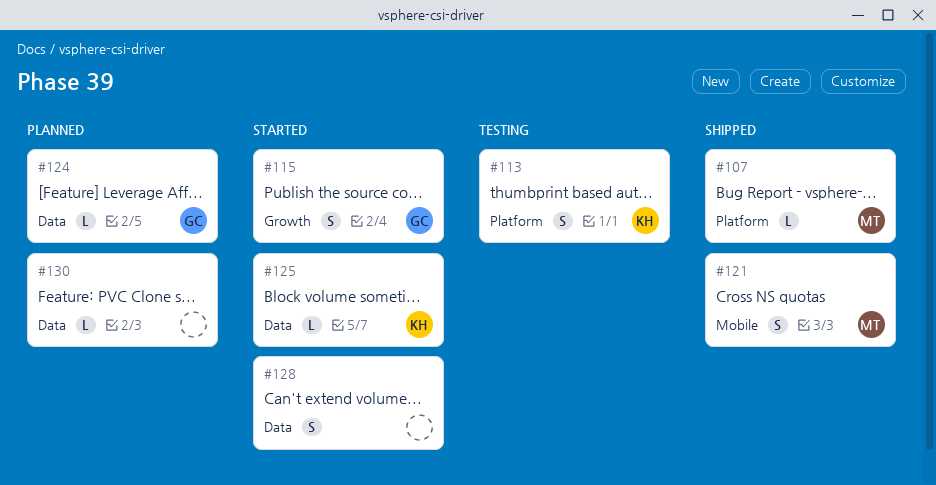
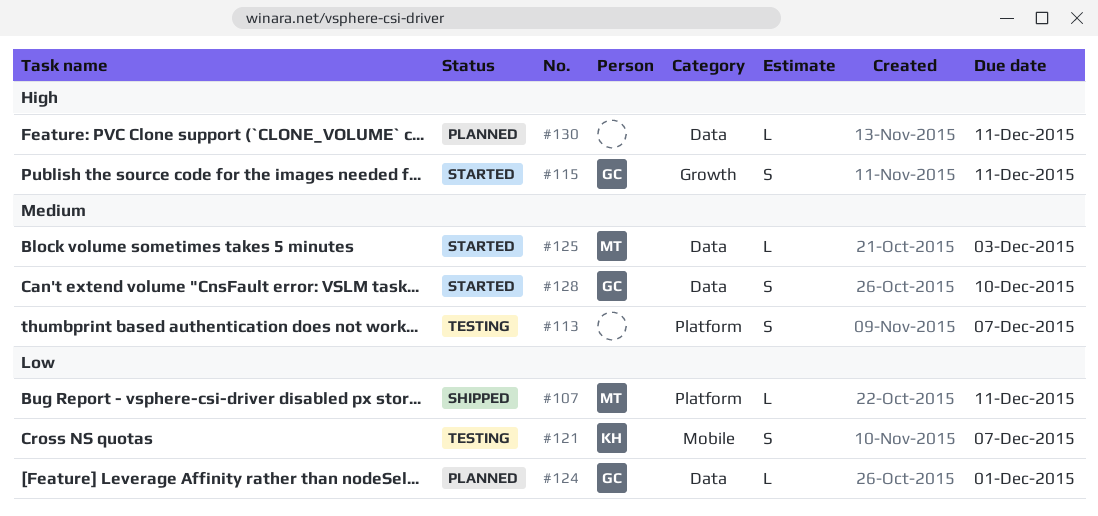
#113, owner: KH -> none
#121, status: Shipped -> Testing
#121, owner: MT -> KH
#125, owner: KH -> MT
#128, owner: none -> GC

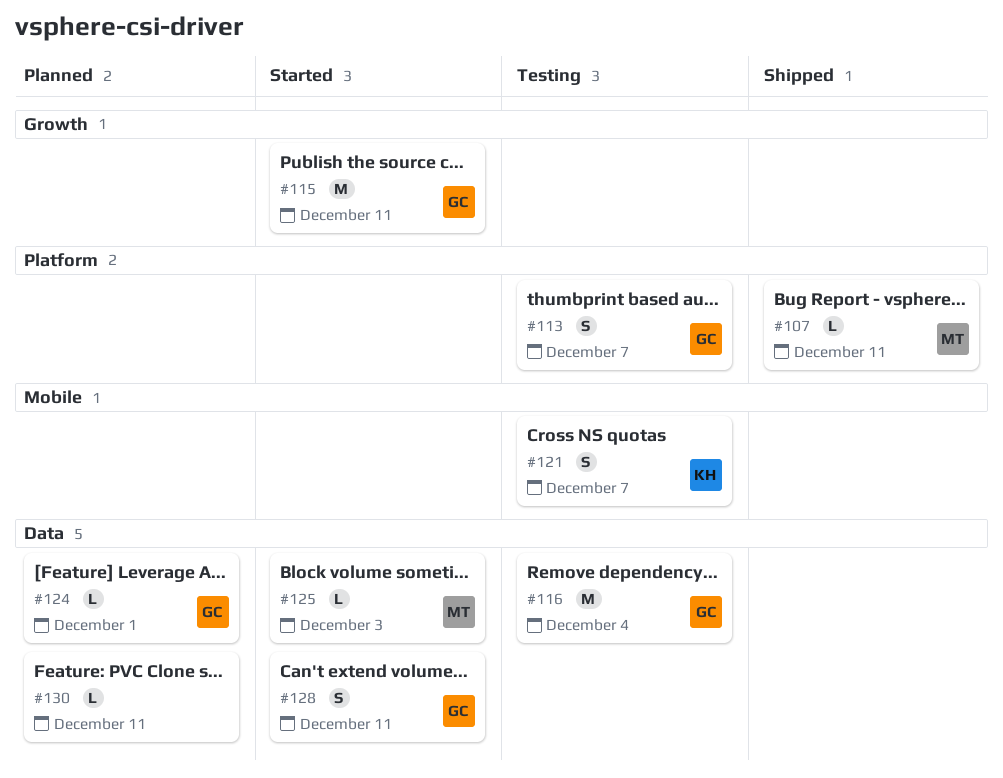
#113, owner: none -> GC
#115, estimate: S -> M
#116: none -> present
#128, due: Dec 10 -> Dec 11

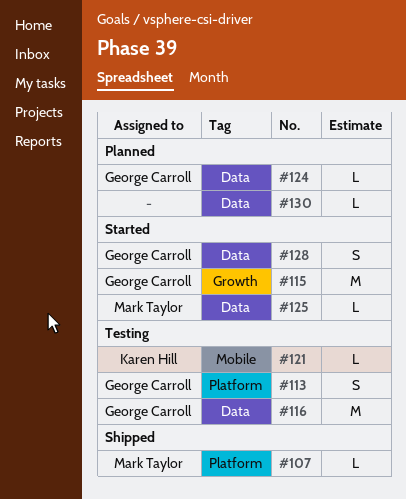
#121, estimate: S -> L

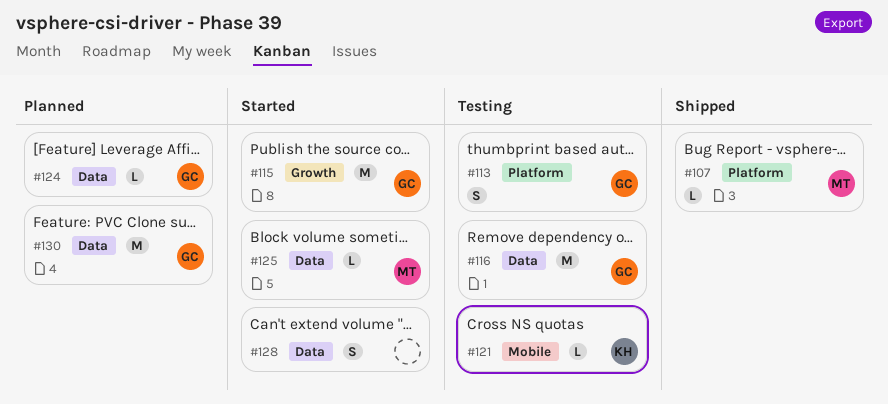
#128, owner: George Carroll -> none
#130, owner: none -> George Carroll
#130, estimate: L -> M

